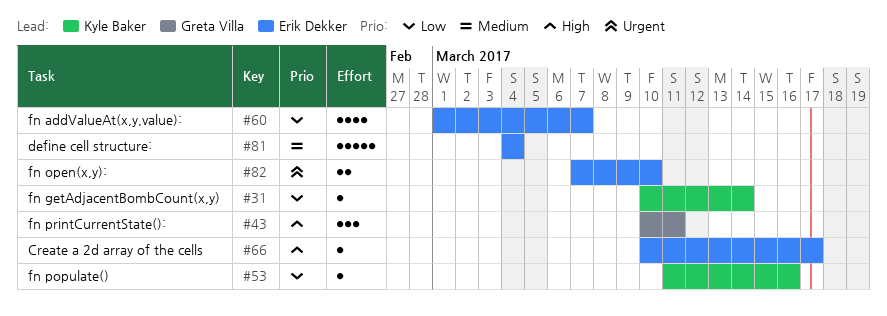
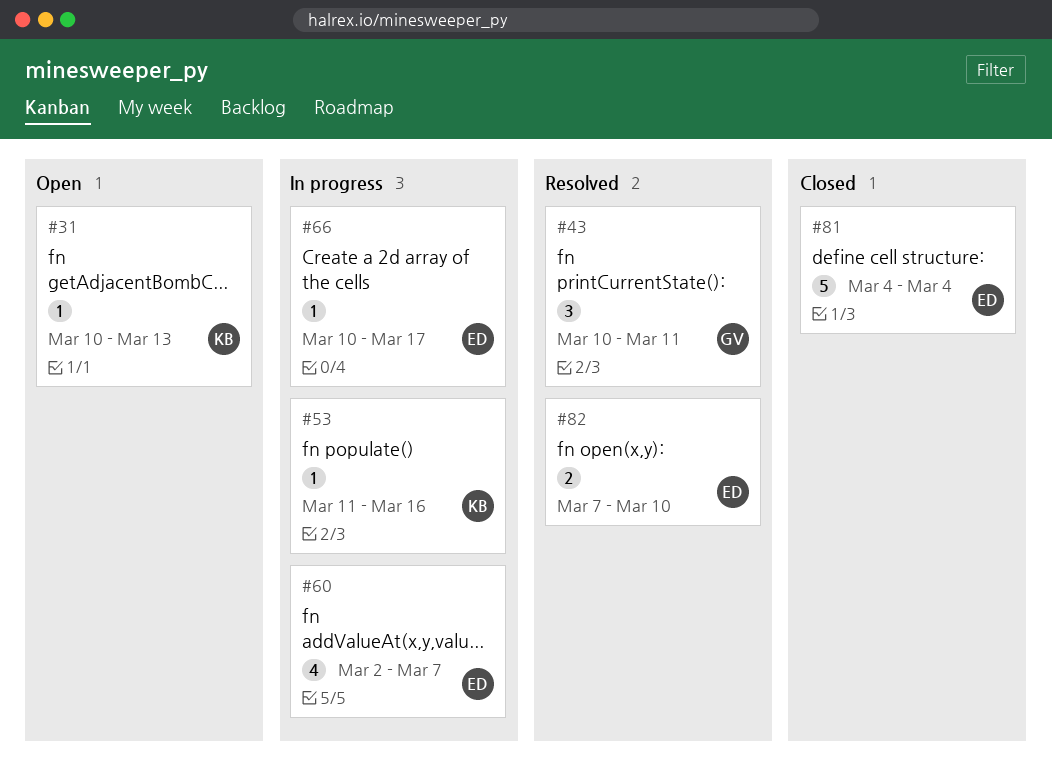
#31, due: Mar 14 -> Mar 13
#60, start: Mar 1 -> Mar 2

